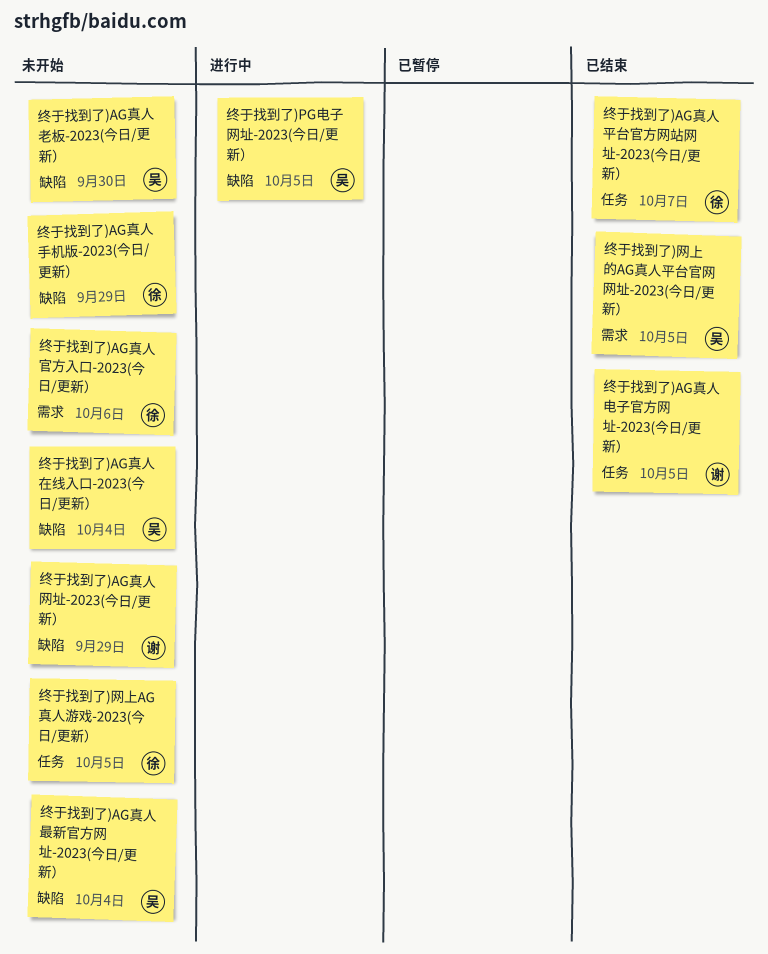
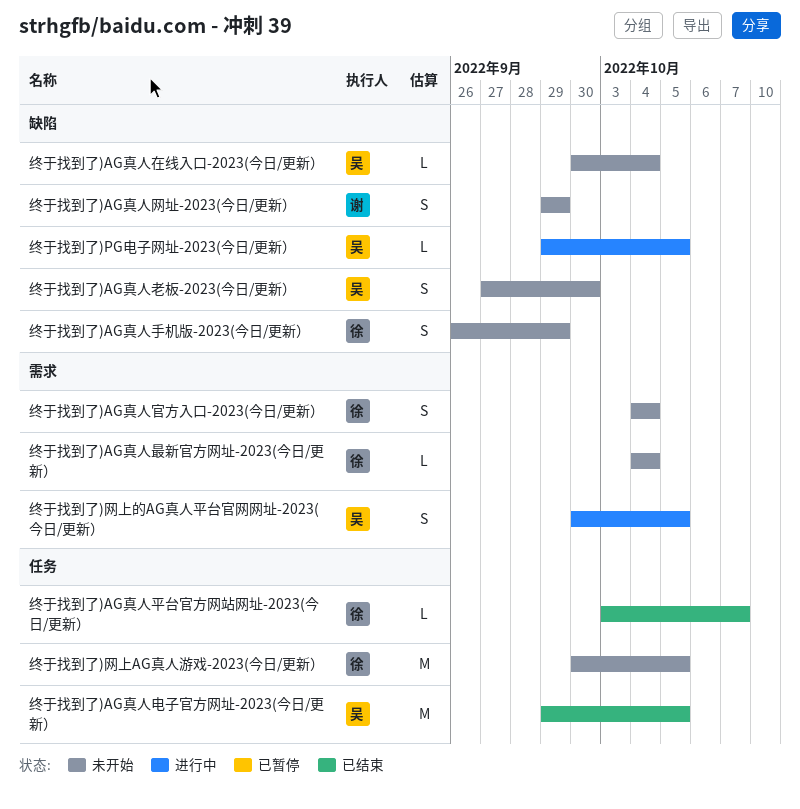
终于找到了)AG真人官方入口-2023(今日/更新）, due: Oct 6 -> Oct 4
终于找到了)AG真人最新官方网址-2023(今日/更新）, owner: 吴 -> 徐
终于找到了)AG真人最新官方网址-2023(今日/更新）, label: 缺陷 -> 需求
终于找到了)AG真人电子官方网址-2023(今日/更新）, owner: 谢 -> 吴
终于找到了)网上的AG真人平台官网网址-2023(今日/更新）, status: 已结束 -> 进行中

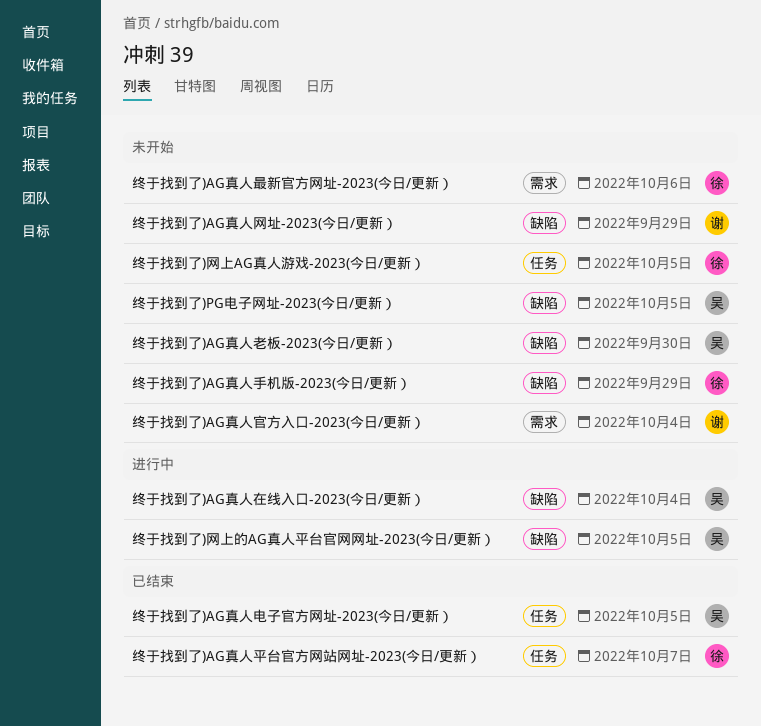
终于找到了)AG真人在线入口-2023(今日/更新）, status: 未开始 -> 进行中
终于找到了)AG真人官方入口-2023(今日/更新）, owner: 徐 -> 谢
终于找到了)AG真人最新官方网址-2023(今日/更新）, due: Oct 4 -> Oct 6
终于找到了)PG电子网址-2023(今日/更新）, status: 进行中 -> 未开始
终于找到了)网上的AG真人平台官网网址-2023(今日/更新）, label: 需求 -> 缺陷

